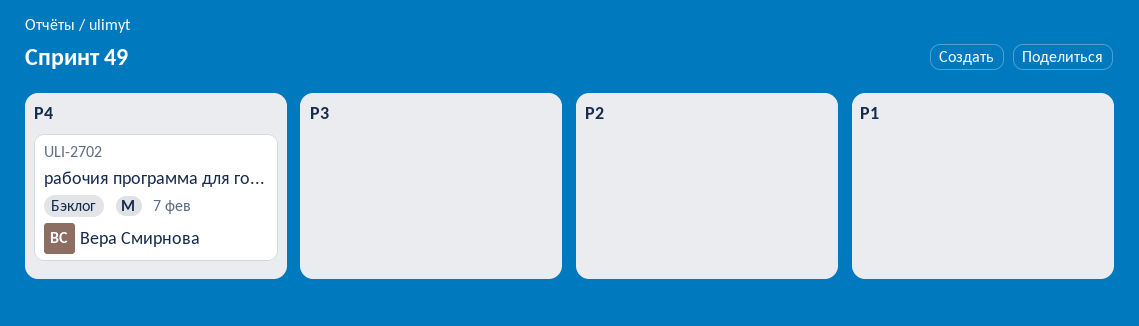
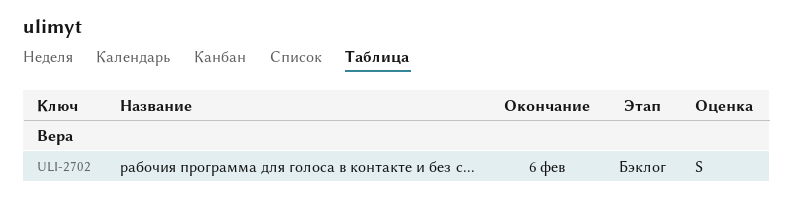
ULI-2702, estimate: M -> S
ULI-2702, due: Feb 7 -> Feb 6

